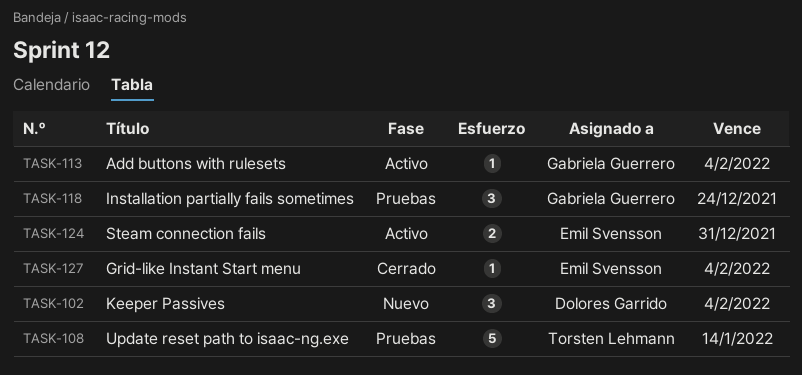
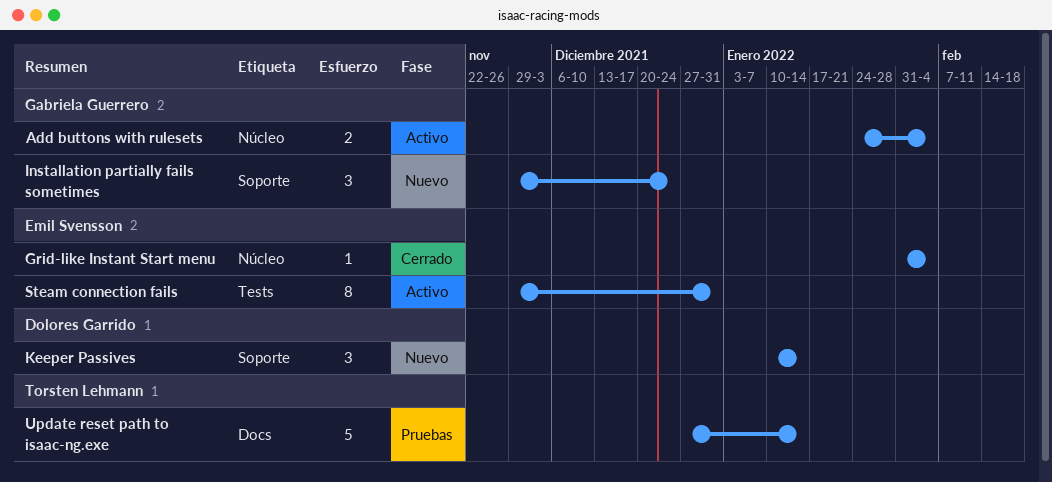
Add buttons with rulesets, estimate: 1 -> 2
Installation partially fails sometimes, status: Pruebas -> Nuevo
Keeper Passives, due: Feb 4 -> Jan 14
Steam connection fails, estimate: 2 -> 8

